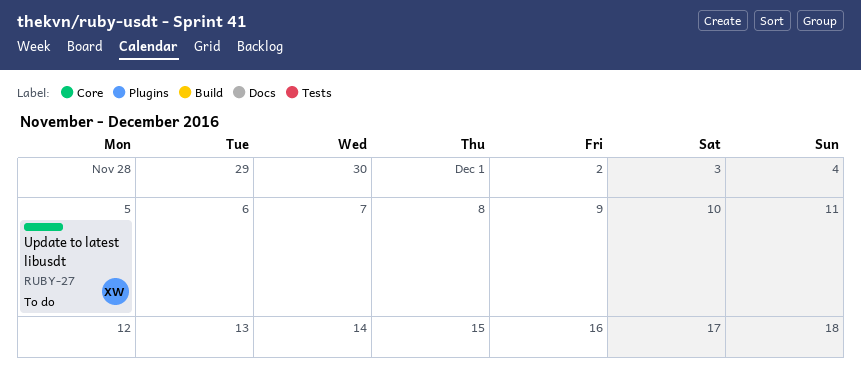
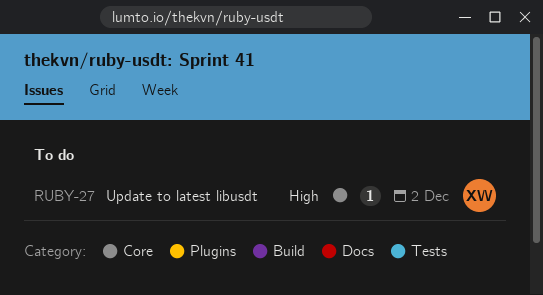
RUBY-27, due: Dec 5 -> Dec 2

